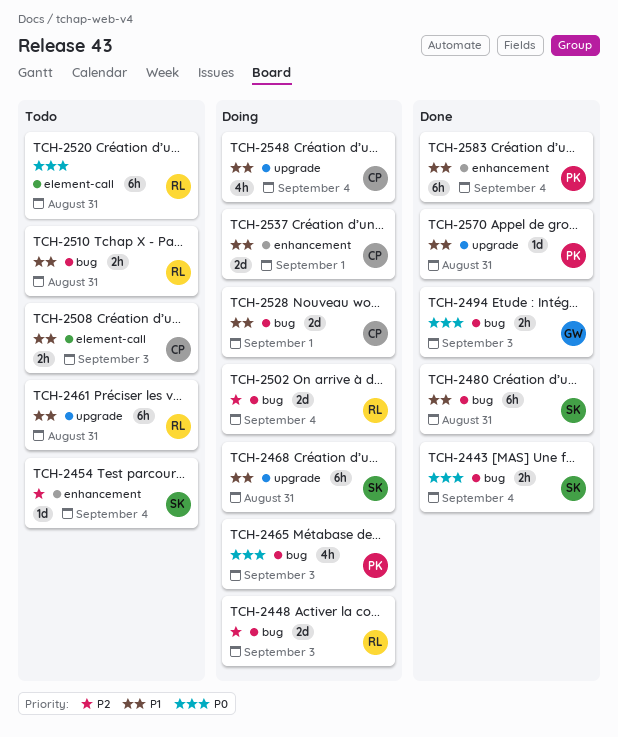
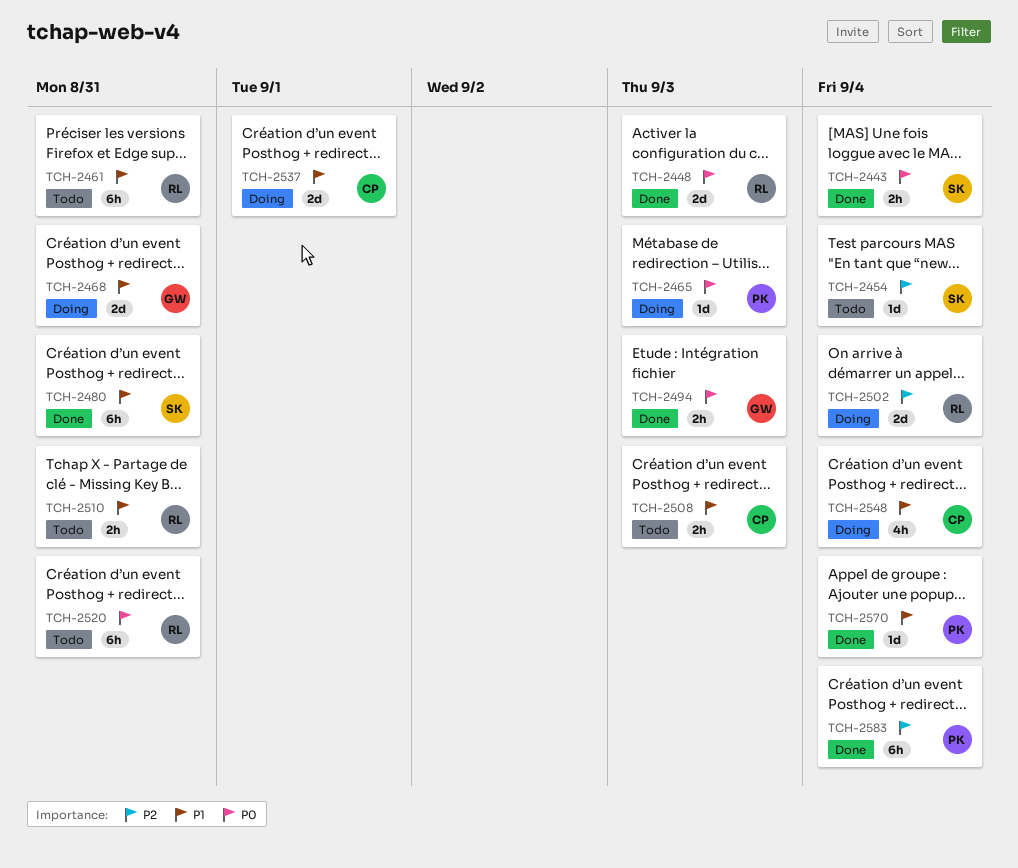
TCH-2448, status: Doing -> Done
TCH-2448, priority: P2 -> P0
TCH-2465, estimate: 4h -> 1d
TCH-2468, owner: SK -> GW
TCH-2468, estimate: 6h -> 2d
TCH-2528: present -> none
TCH-2570, due: Aug 31 -> Sep 4
TCH-2583, priority: P1 -> P2

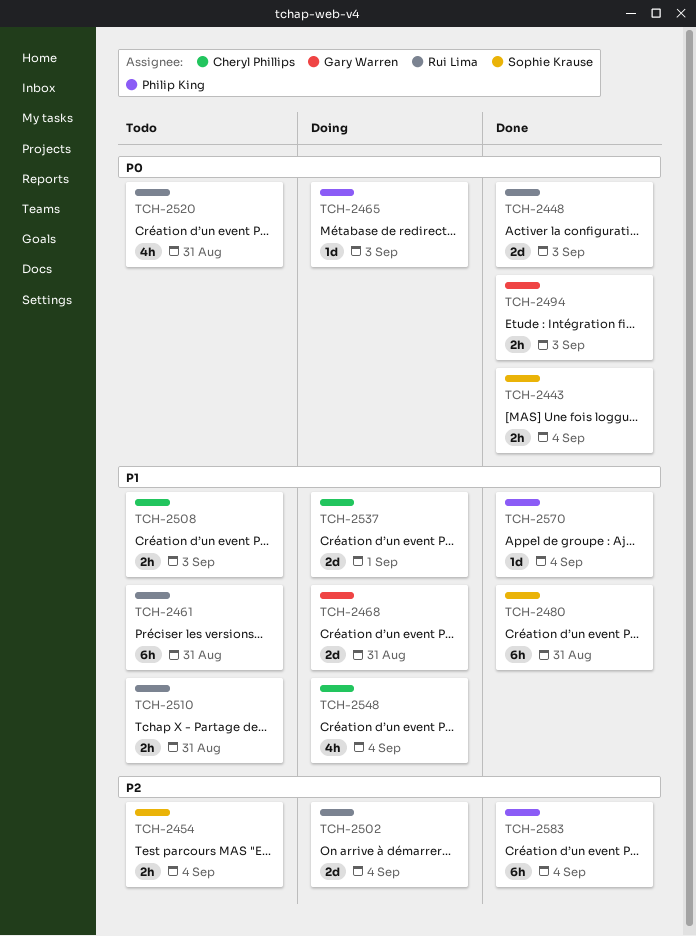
TCH-2454, estimate: 1d -> 2h
TCH-2520, estimate: 6h -> 4h

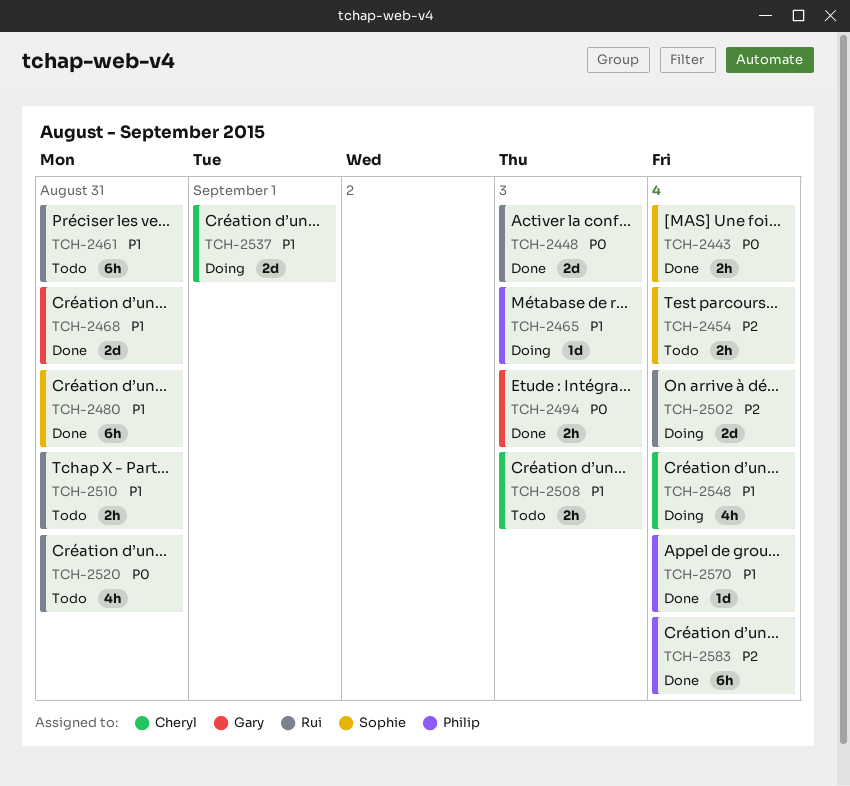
TCH-2465, priority: P0 -> P1
TCH-2468, status: Doing -> Done

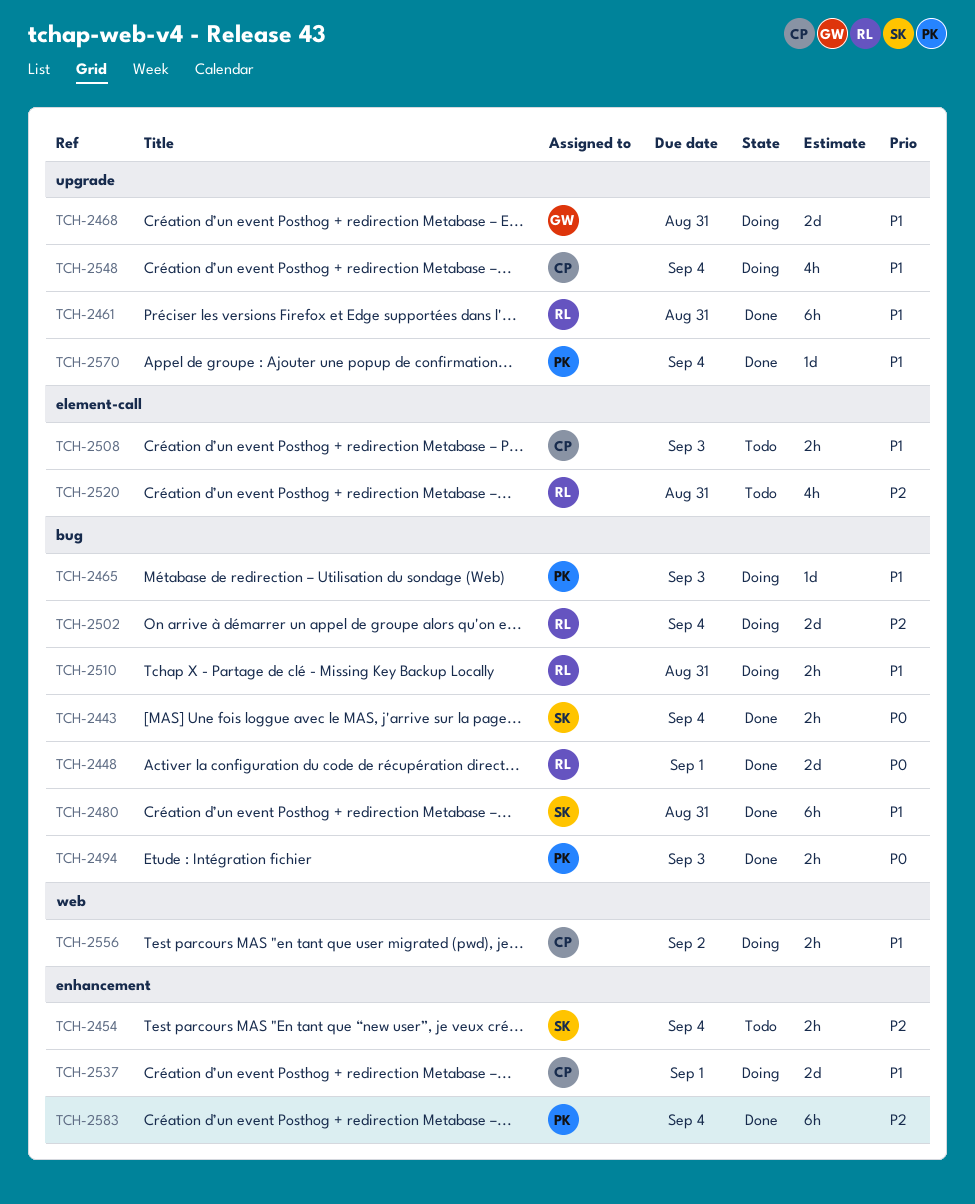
TCH-2448, due: Sep 3 -> Sep 1
TCH-2461, status: Todo -> Done
TCH-2468, status: Done -> Doing
TCH-2494, owner: Gary -> Philip
TCH-2510, status: Todo -> Doing
TCH-2520, priority: P0 -> P2
TCH-2556: none -> present

